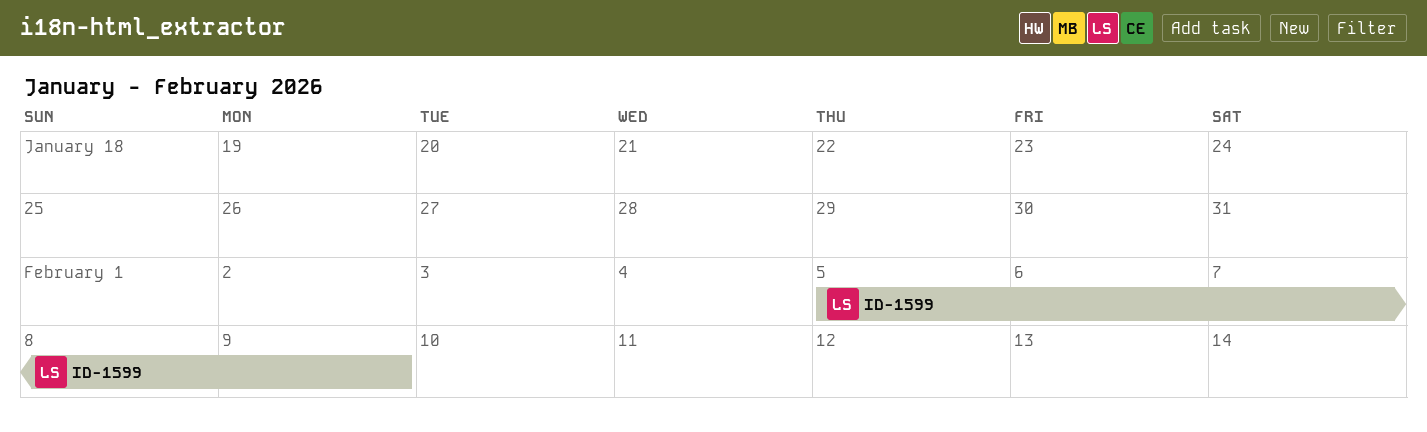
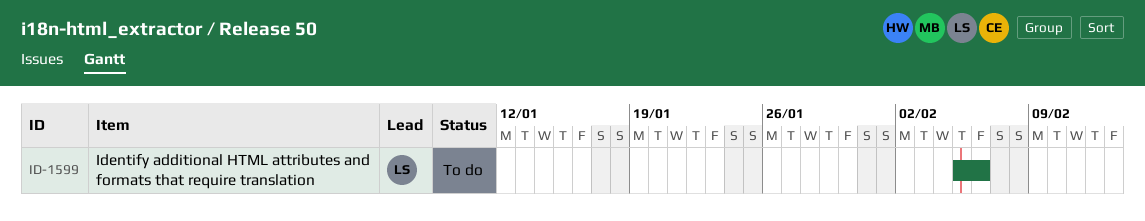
ID-1599, due: Feb 9 -> Feb 6

